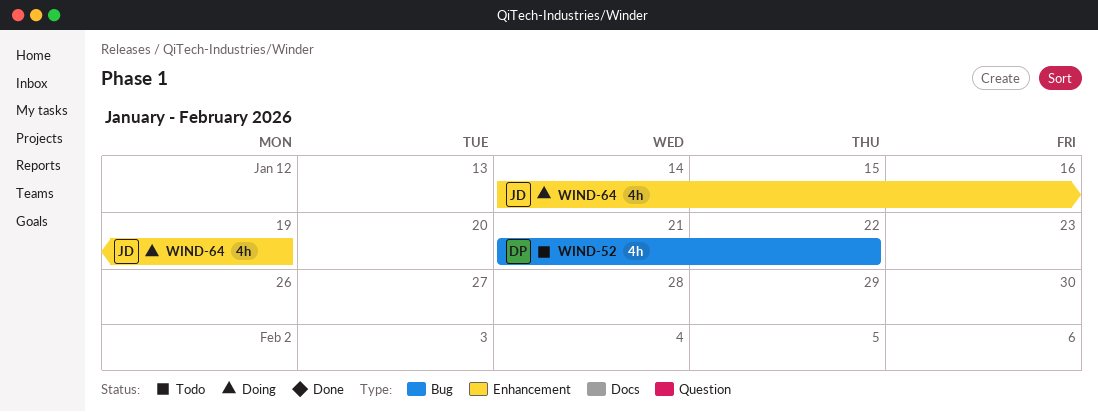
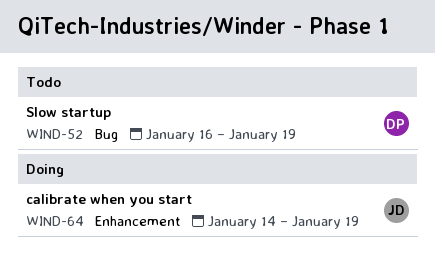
WIND-52, start: Jan 21 -> Jan 16
WIND-52, due: Jan 22 -> Jan 19

